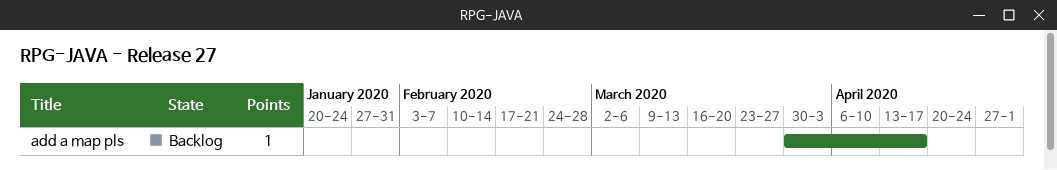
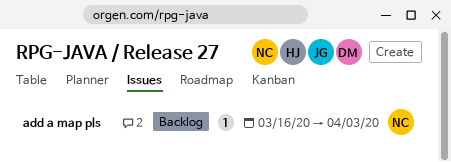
add a map pls, start: Mar 30 -> Mar 16
add a map pls, due: Apr 17 -> Apr 3

